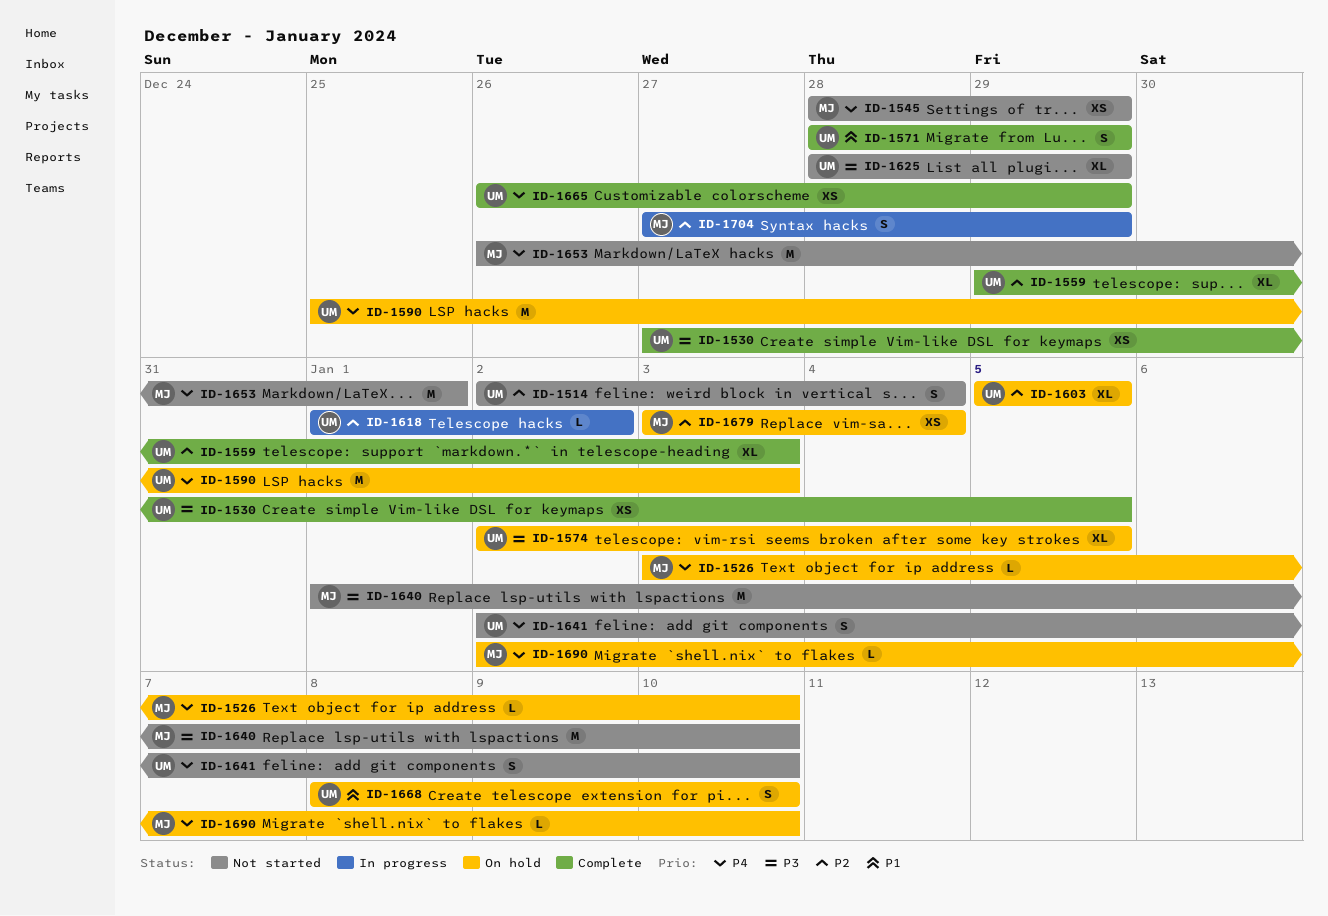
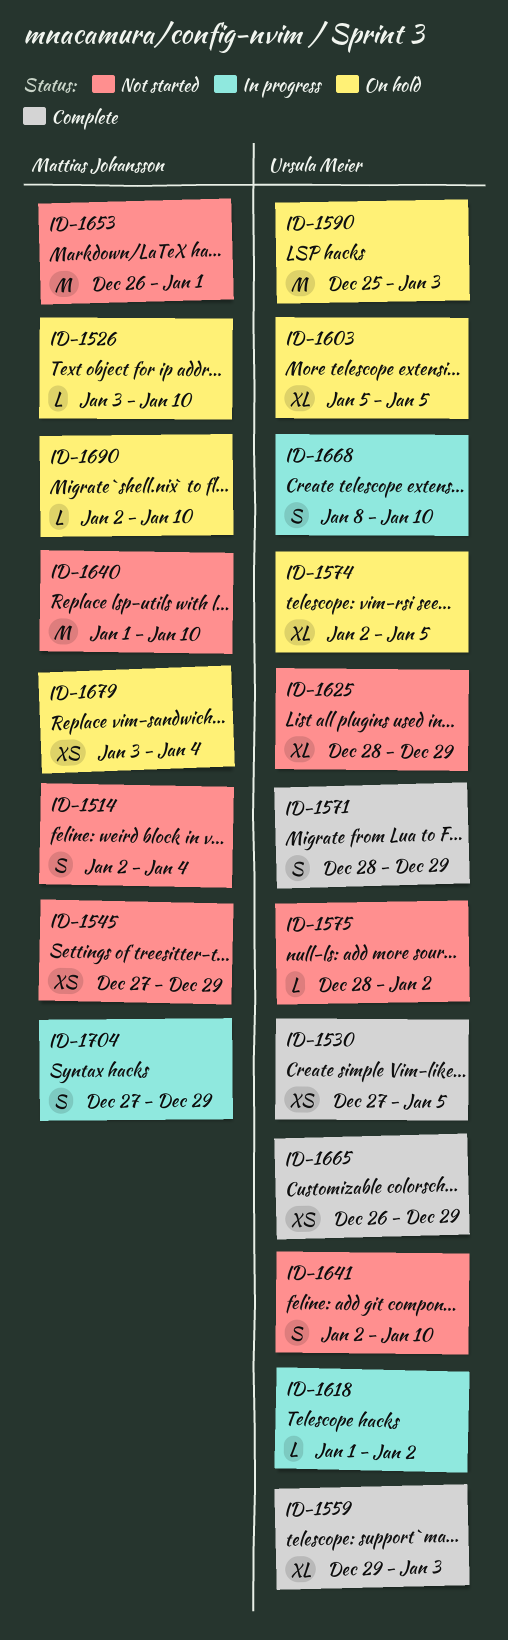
ID-1514, owner: Ursula Meier -> Mattias Johansson
ID-1545, start: Dec 28 -> Dec 27
ID-1575: none -> present
ID-1668, status: On hold -> In progress

